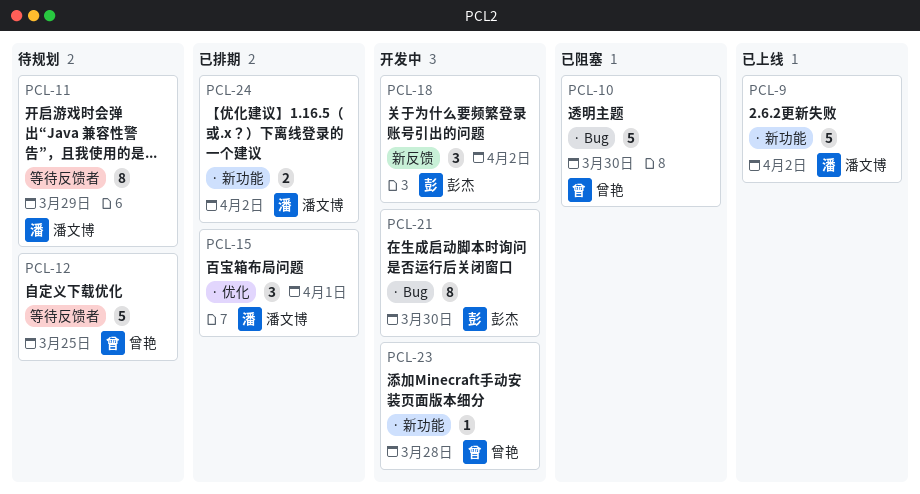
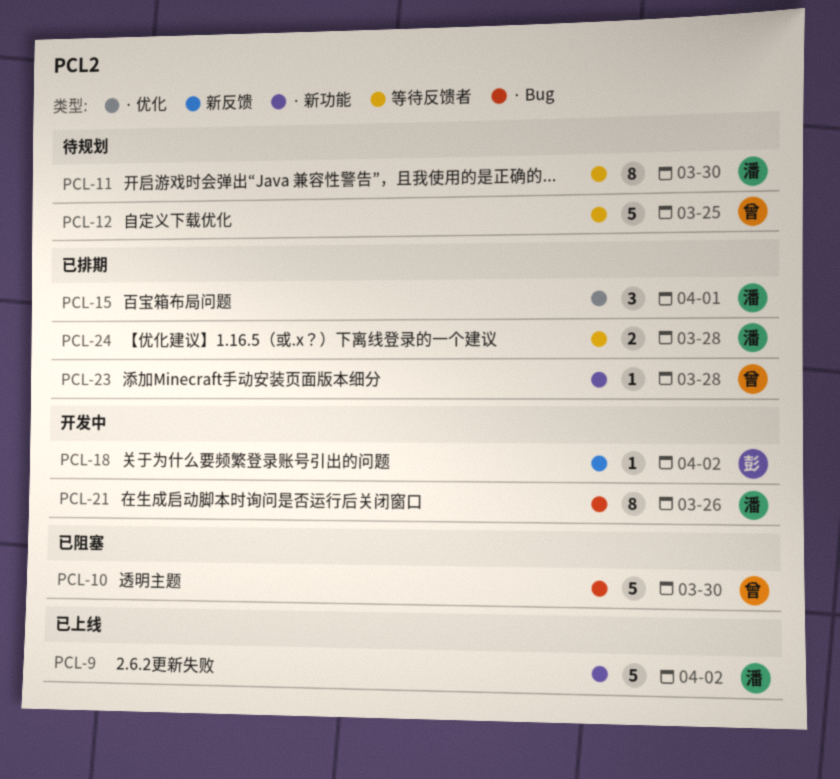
PCL-11, due: Mar 29 -> Mar 30
PCL-18, estimate: 3 -> 1
PCL-21, owner: 彭杰 -> 潘文博
PCL-21, due: Mar 30 -> Mar 26
PCL-23, status: 开发中 -> 已排期
PCL-24, label: · 新功能 -> 等待反馈者
PCL-24, due: Apr 2 -> Mar 28

